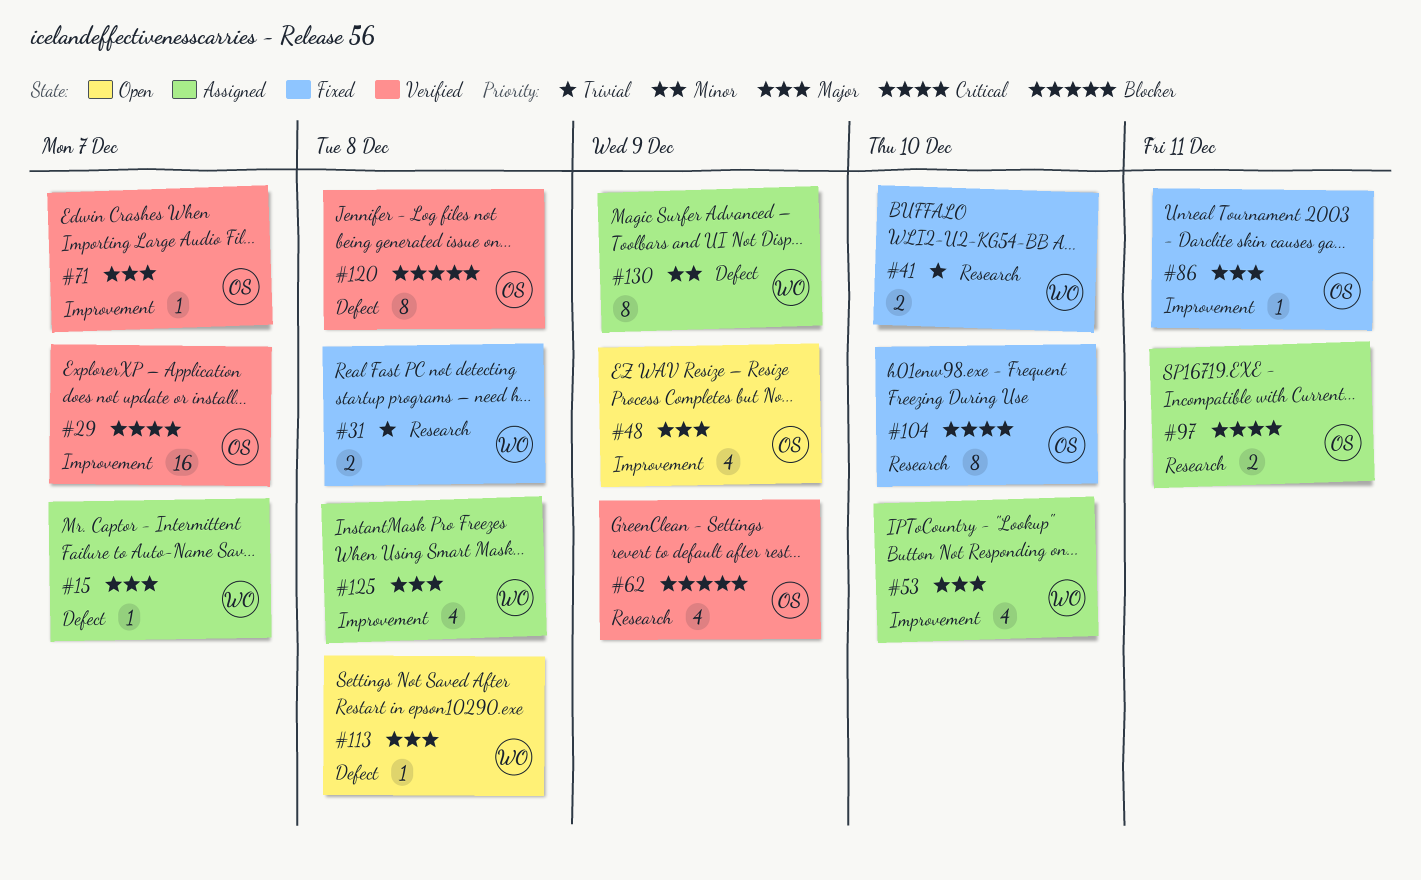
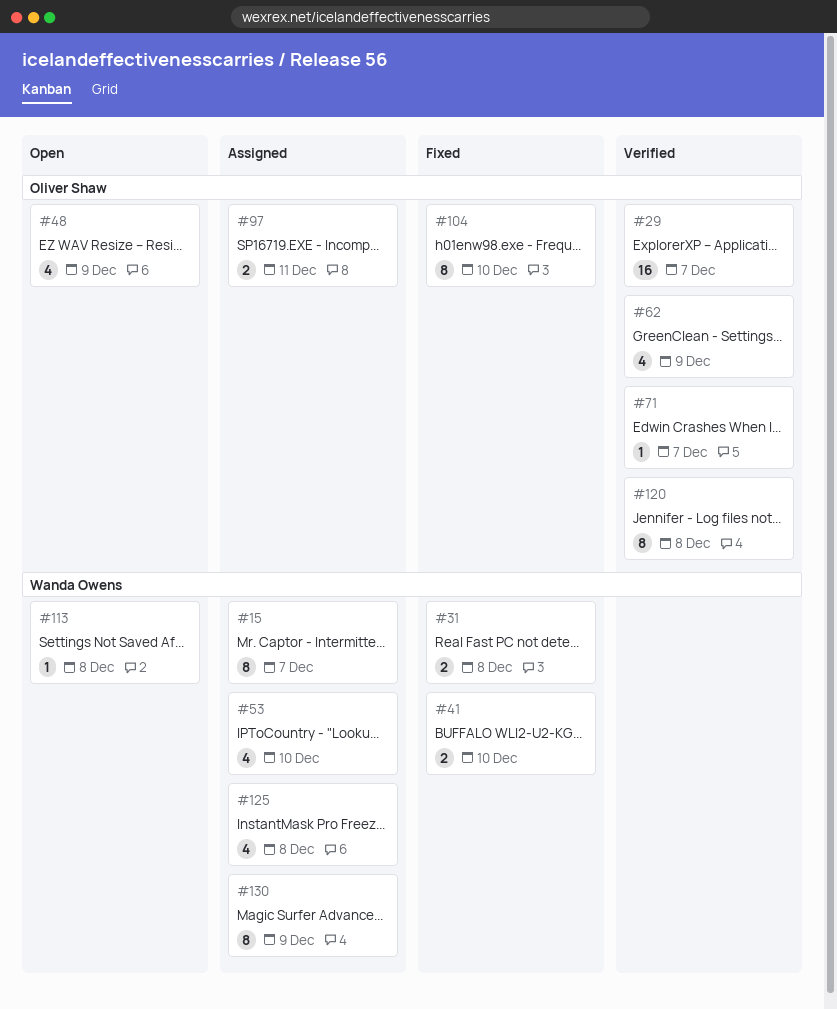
#15, estimate: 1 -> 8
#86: present -> none

